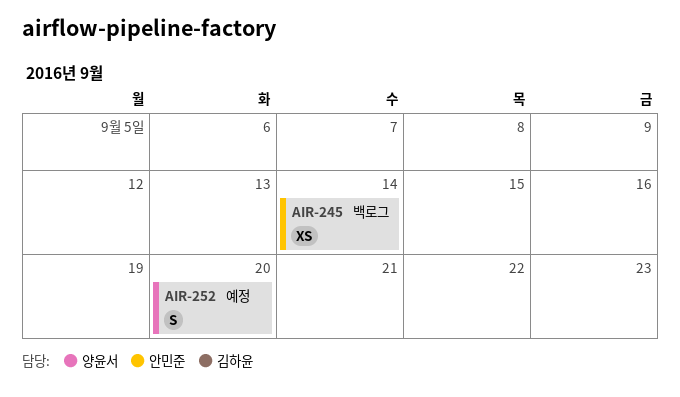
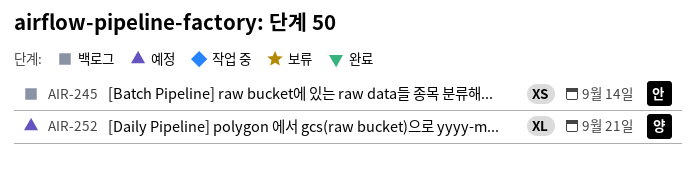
AIR-252, estimate: S -> XL
AIR-252, due: Sep 20 -> Sep 21

